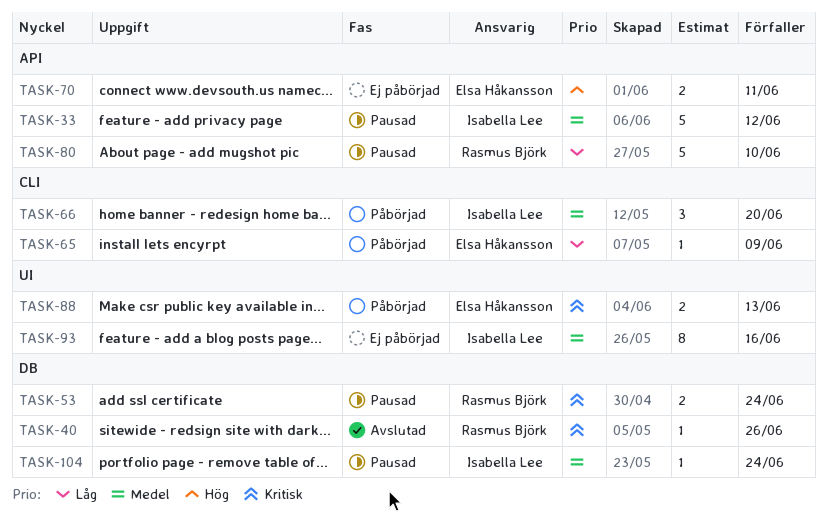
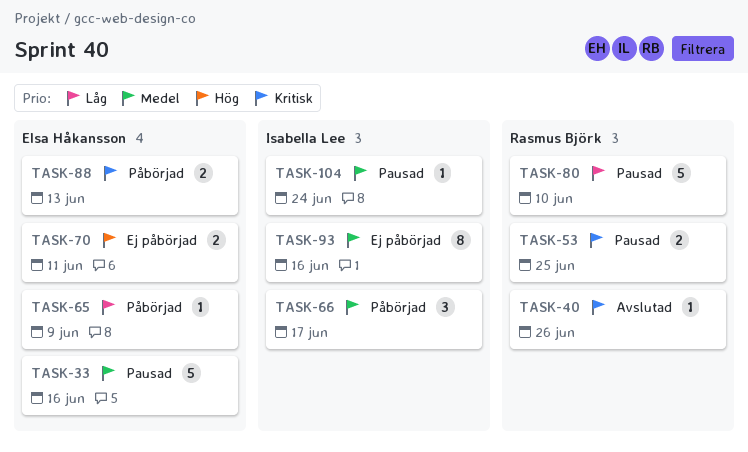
TASK-33, owner: Isabella Lee -> Elsa Håkansson
TASK-33, due: Jun 12 -> Jun 16
TASK-53, due: Jun 24 -> Jun 25
TASK-66, due: Jun 20 -> Jun 17

